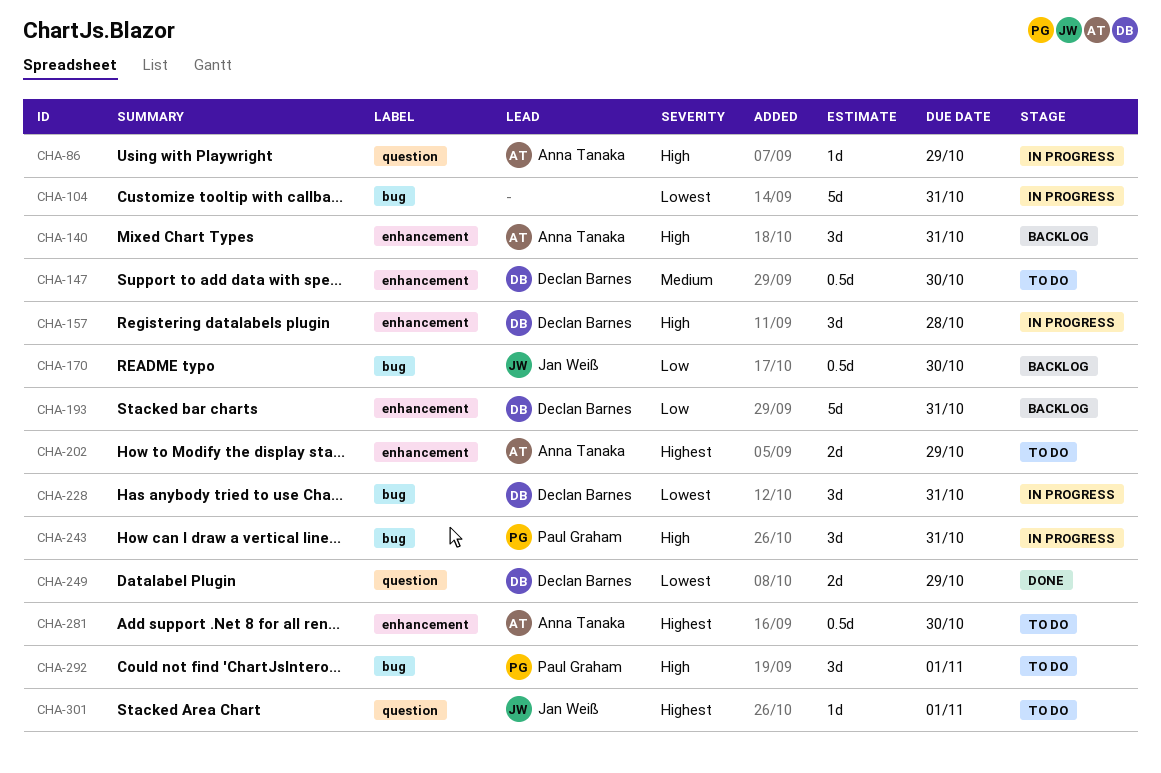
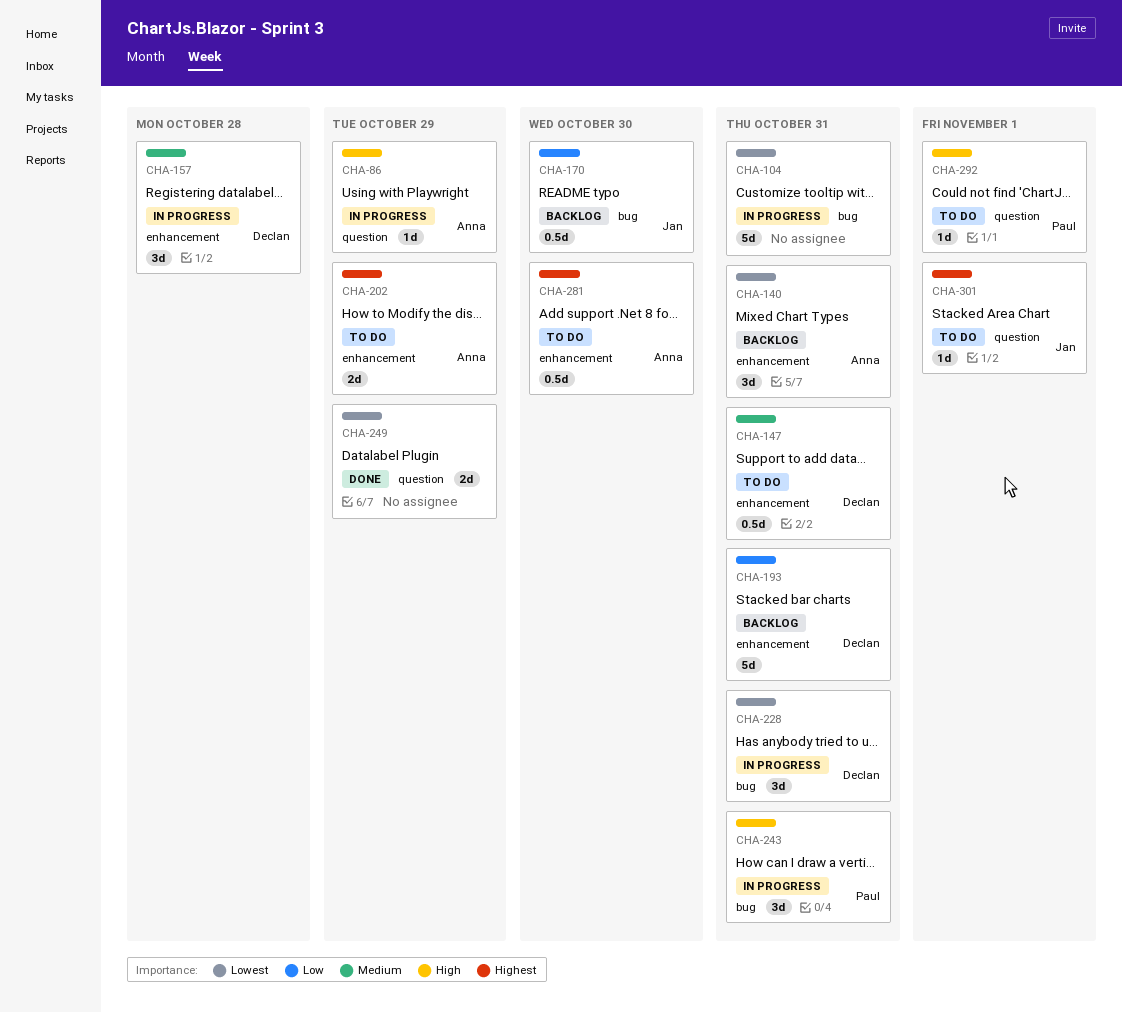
CHA-140, priority: High -> Lowest
CHA-147, due: Oct 30 -> Oct 31
CHA-157, priority: High -> Medium
CHA-249, owner: Declan Barnes -> none
CHA-292, label: bug -> question
CHA-292, estimate: 3d -> 1d

